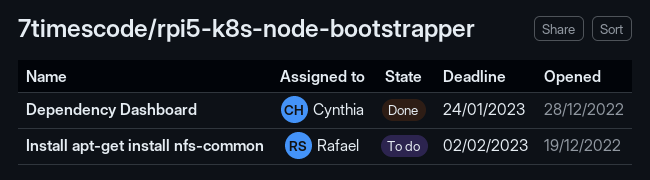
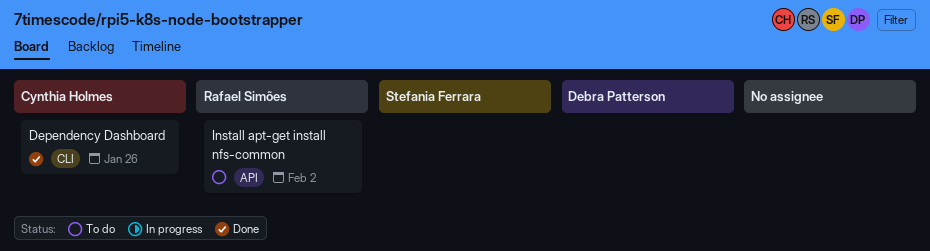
Dependency Dashboard, due: Jan 24 -> Jan 26

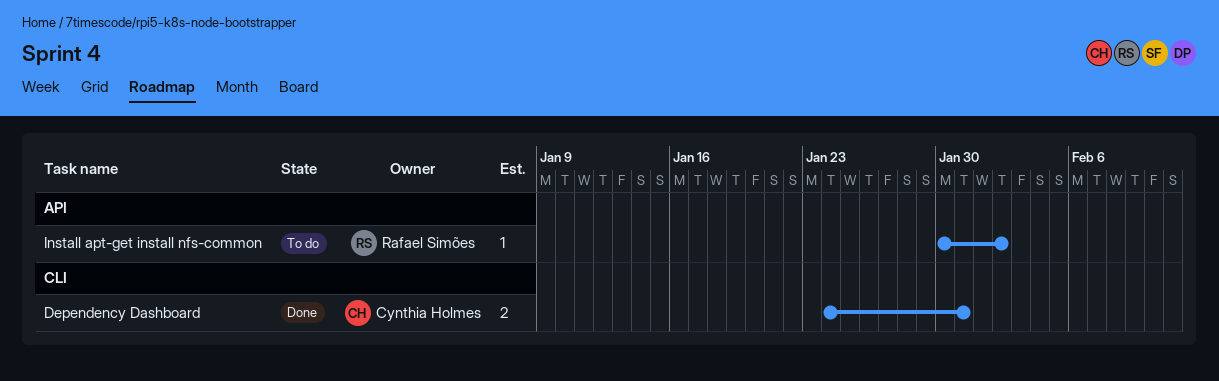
Dependency Dashboard, due: Jan 26 -> Jan 31

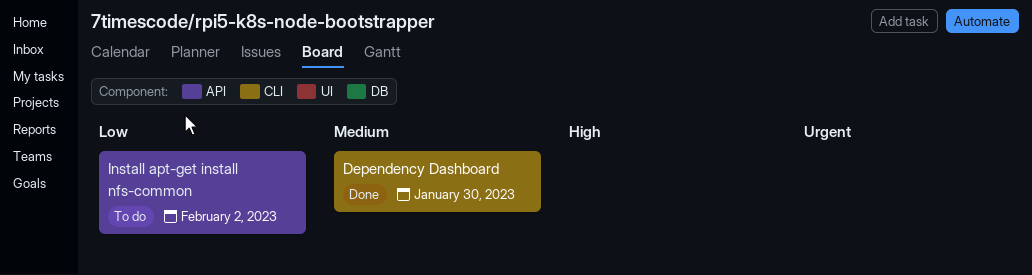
Dependency Dashboard, due: Jan 31 -> Jan 30

